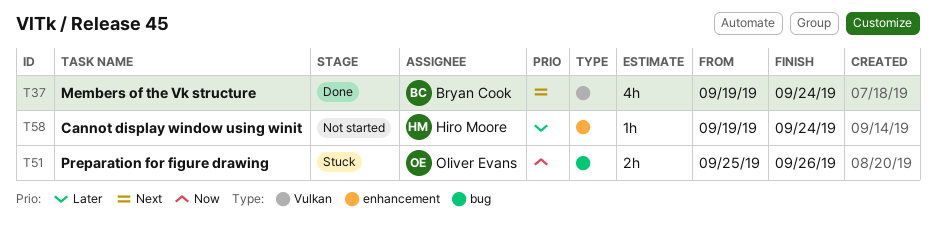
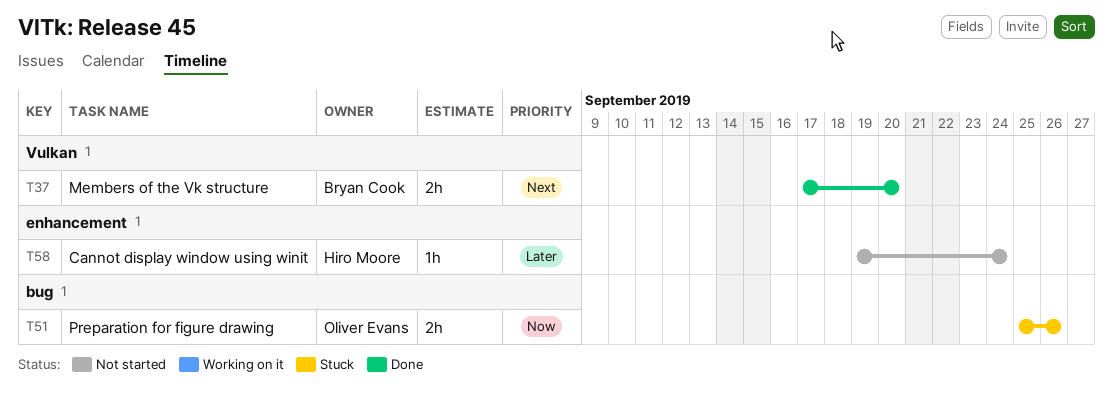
T37, estimate: 4h -> 2h
T37, start: Sep 19 -> Sep 17
T37, due: Sep 24 -> Sep 20

